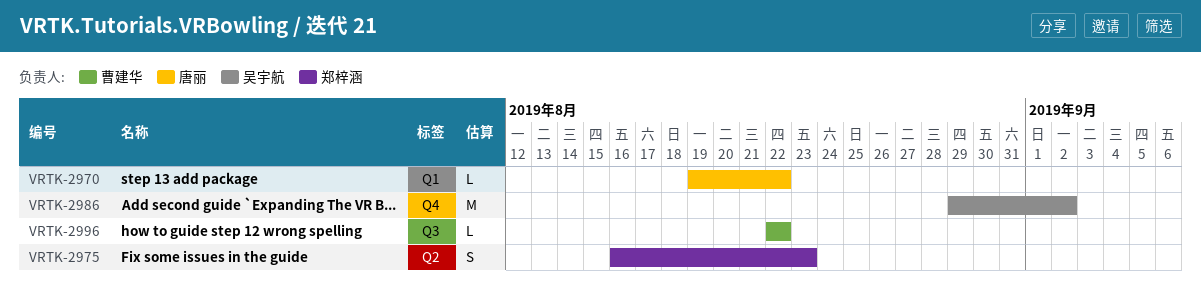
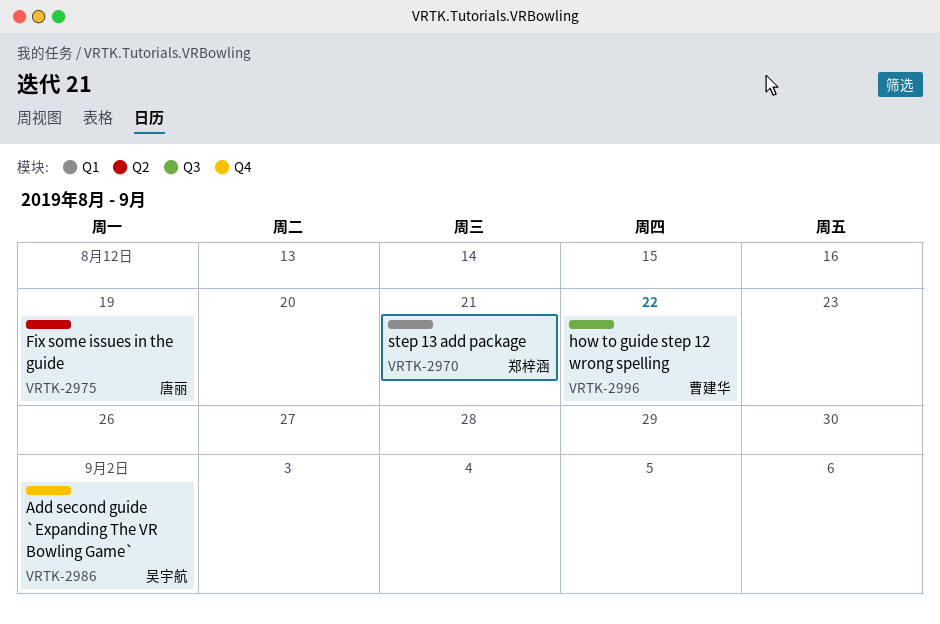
VRTK-2970, owner: 唐丽 -> 郑梓涵
VRTK-2970, due: Aug 22 -> Aug 21
VRTK-2975, owner: 郑梓涵 -> 唐丽
VRTK-2975, due: Aug 23 -> Aug 19

